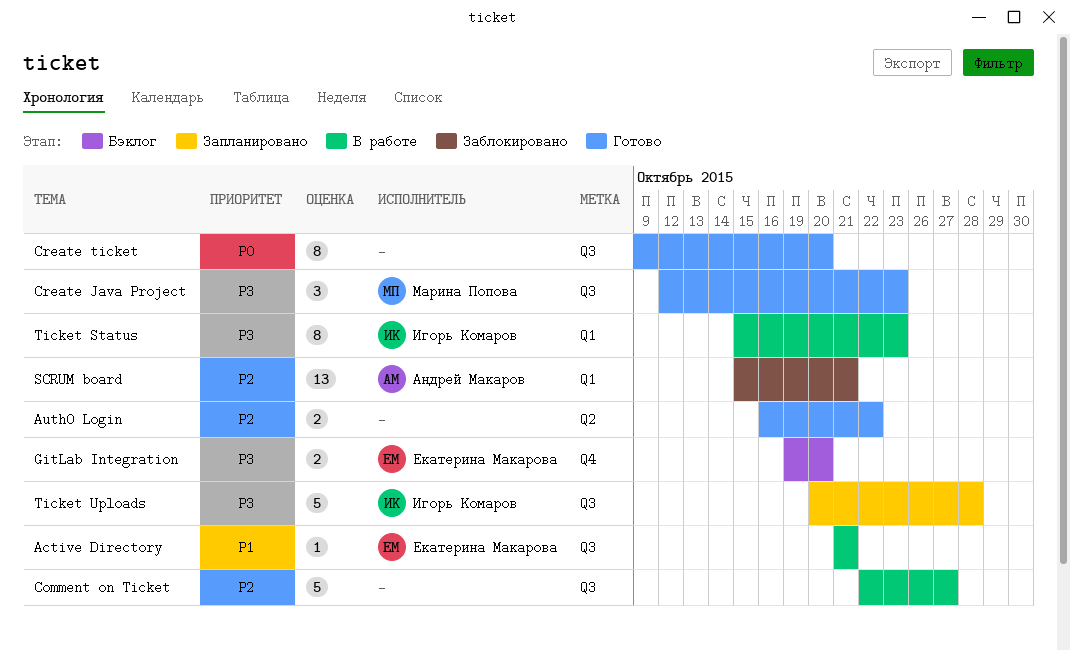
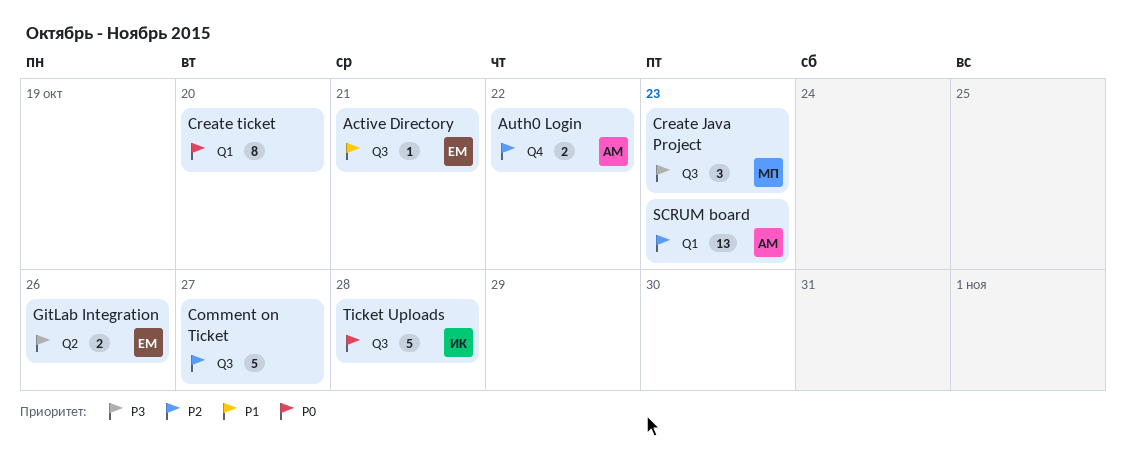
Auth0 Login, owner: none -> Андрей Макаров
Auth0 Login, label: Q2 -> Q4
Create ticket, label: Q3 -> Q1
GitLab Integration, label: Q4 -> Q2
GitLab Integration, due: Oct 20 -> Oct 26
SCRUM board, due: Oct 21 -> Oct 23
Ticket Status: present -> none
Ticket Uploads, priority: P3 -> P0

